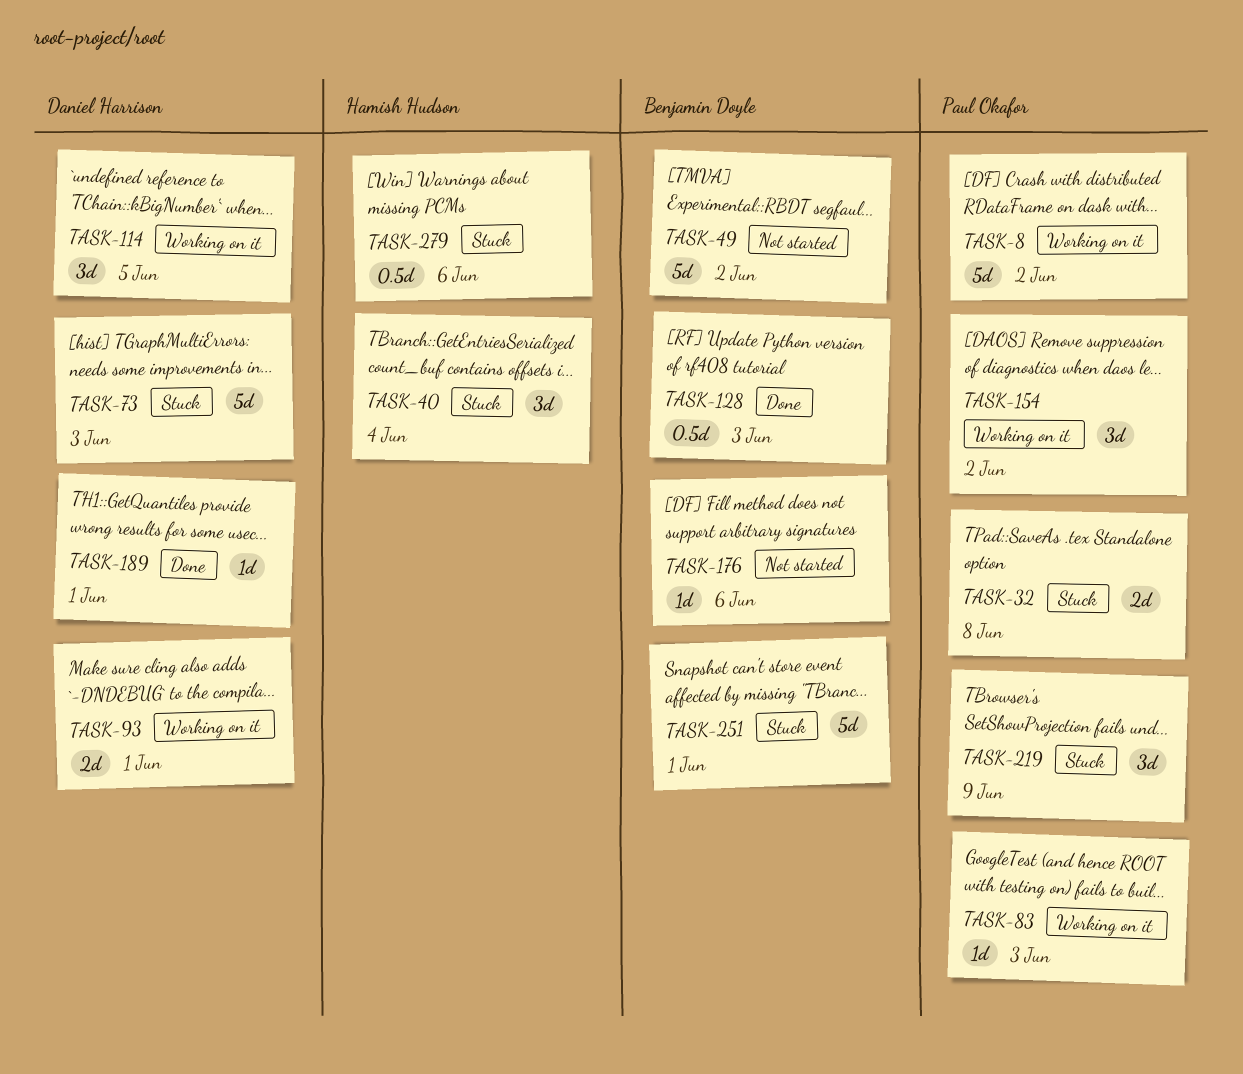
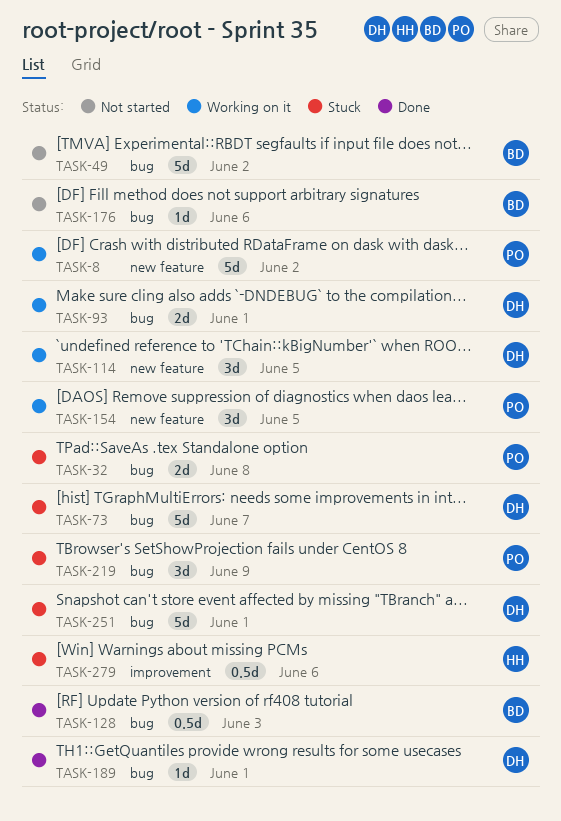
TASK-40: present -> none
TASK-73, due: Jun 3 -> Jun 7
TASK-83: present -> none
TASK-154, due: Jun 2 -> Jun 5
TASK-251, owner: Benjamin Doyle -> Daniel Harrison

